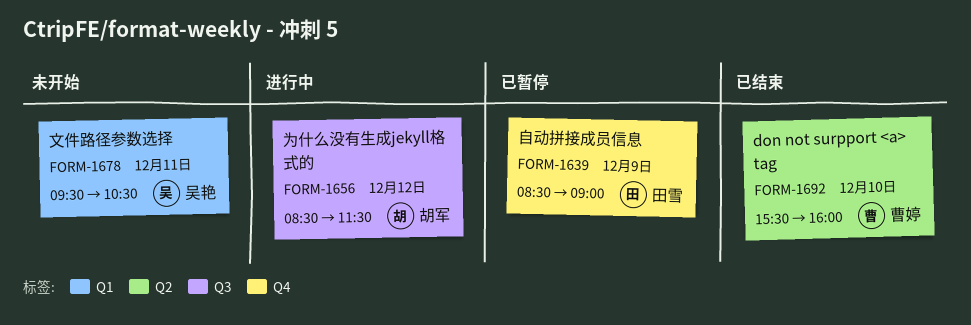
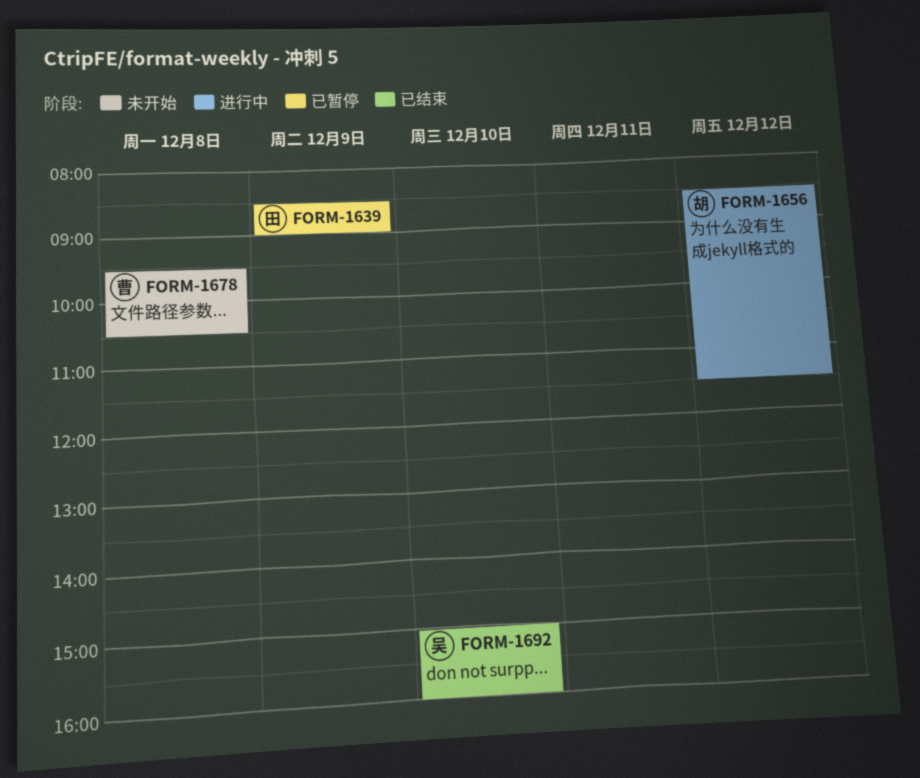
FORM-1678, owner: 吴艳 -> 曹婷
FORM-1678, day: Dec 11 -> Dec 8
FORM-1692, owner: 曹婷 -> 吴艳
FORM-1692, begins: 15:30 -> 15:00

